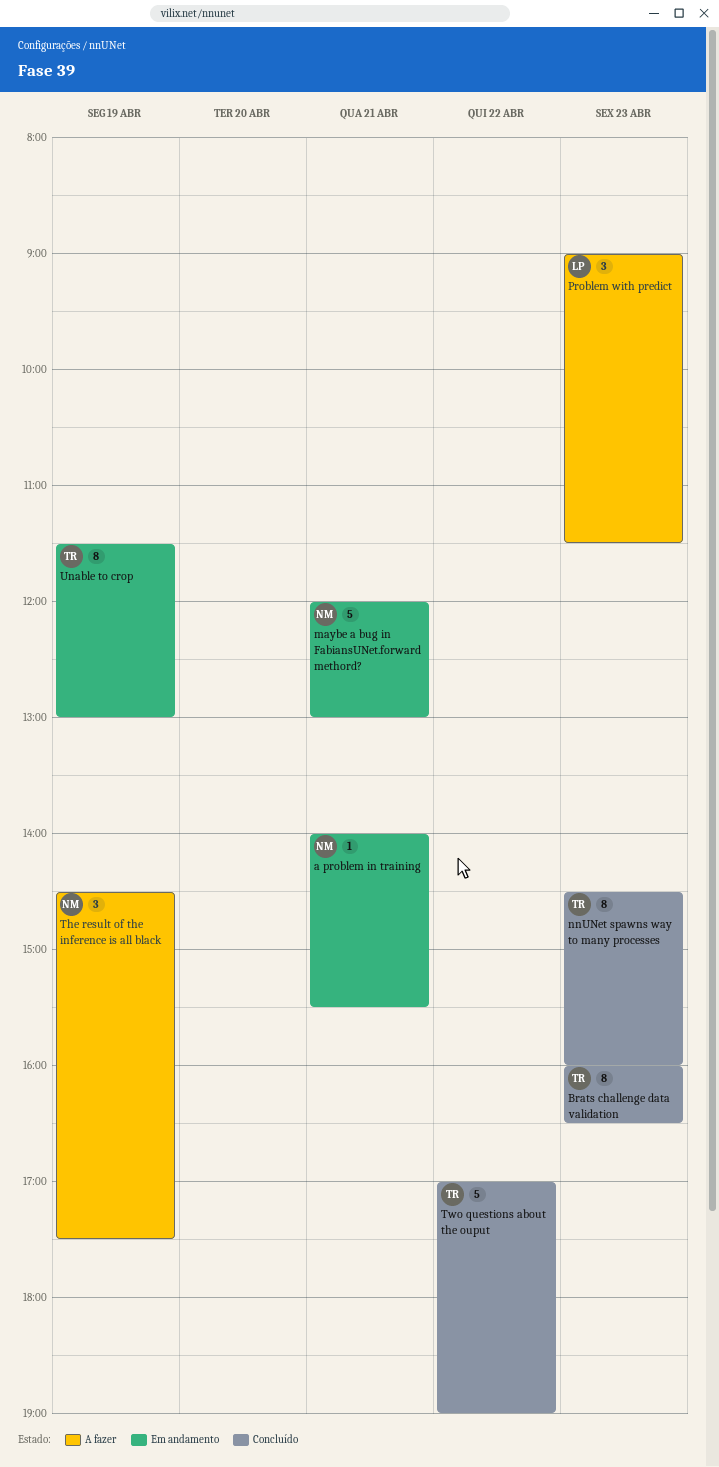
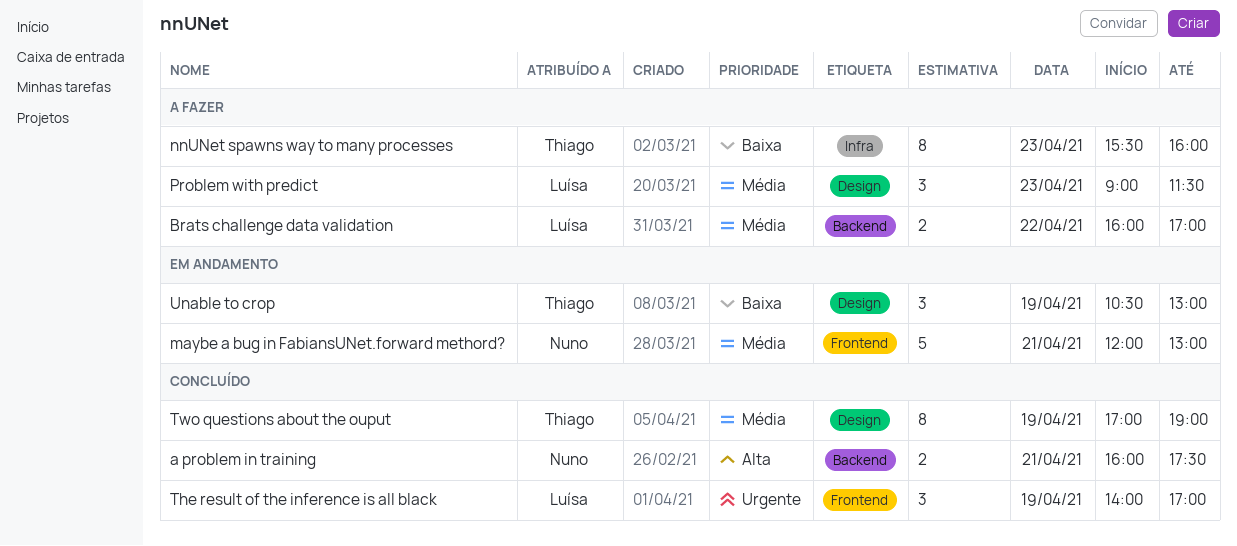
a problem in training, status: Em andamento -> Concluído
a problem in training, estimate: 1 -> 2
a problem in training, begins: 14:00 -> 16:00
a problem in training, ends: 15:30 -> 17:30
Brats challenge data validation, status: Concluído -> A fazer
Brats challenge data validation, owner: Thiago -> Luísa
Brats challenge data validation, estimate: 8 -> 2
Brats challenge data validation, day: Apr 23 -> Apr 22
Brats challenge data validation, ends: 16:30 -> 17:00
nnUNet spawns way to many processes, status: Concluído -> A fazer
nnUNet spawns way to many processes, begins: 14:30 -> 15:30
The result of the inference is all black, status: A fazer -> Concluído
The result of the inference is all black, owner: Nuno -> Luísa
The result of the inference is all black, begins: 14:30 -> 14:00
The result of the inference is all black, ends: 17:30 -> 17:00
Two questions about the ouput, estimate: 5 -> 8
Two questions about the ouput, day: Apr 22 -> Apr 19
Unable to crop, estimate: 8 -> 3
Unable to crop, begins: 11:30 -> 10:30

